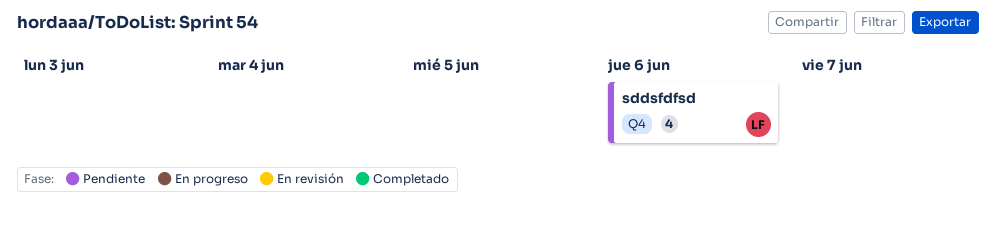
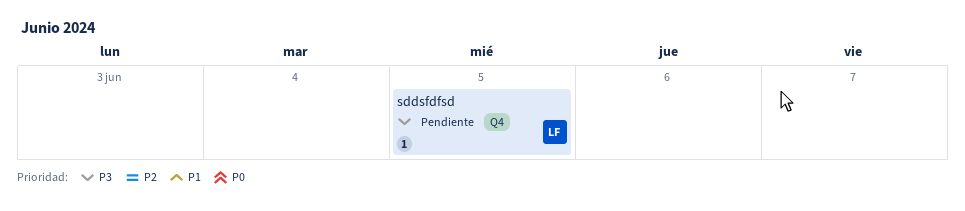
sddsfdfsd, estimate: 4 -> 1
sddsfdfsd, due: Jun 6 -> Jun 5

